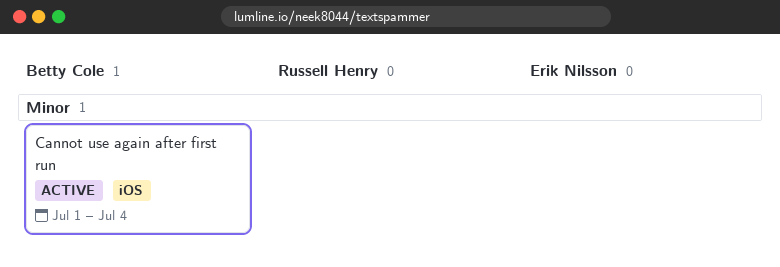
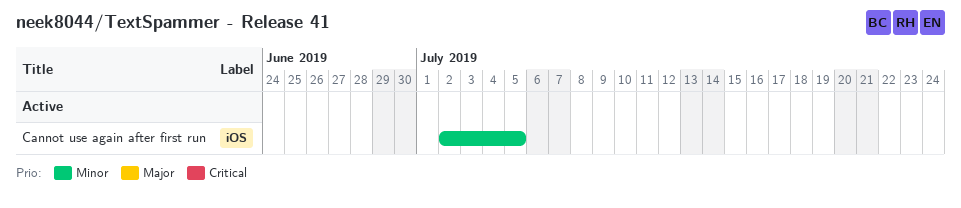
Cannot use again after first run, start: Jul 1 -> Jul 2
Cannot use again after first run, due: Jul 4 -> Jul 5

